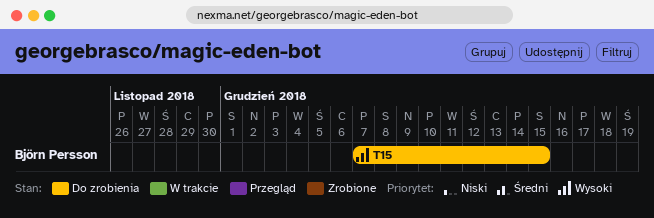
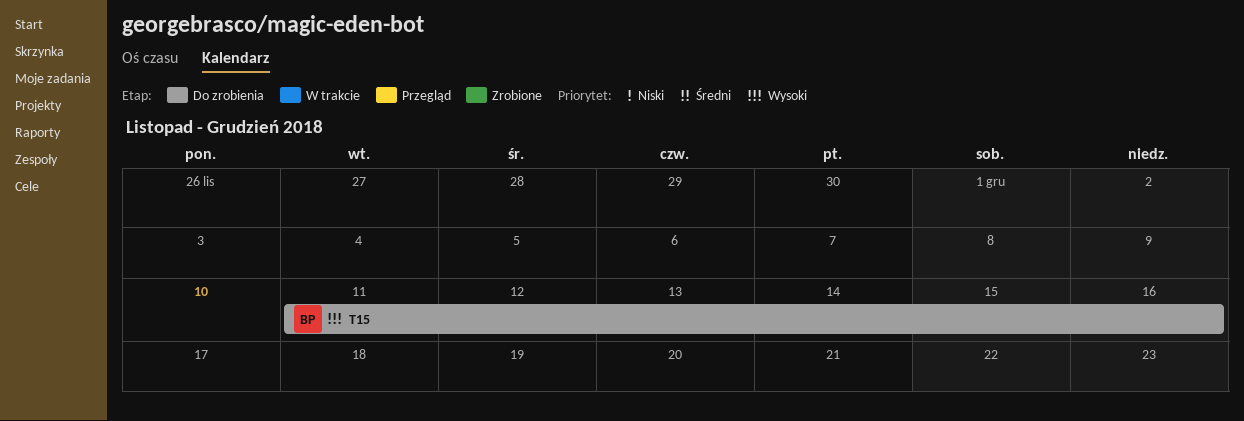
T15, start: Dec 7 -> Dec 11
T15, due: Dec 15 -> Dec 16

